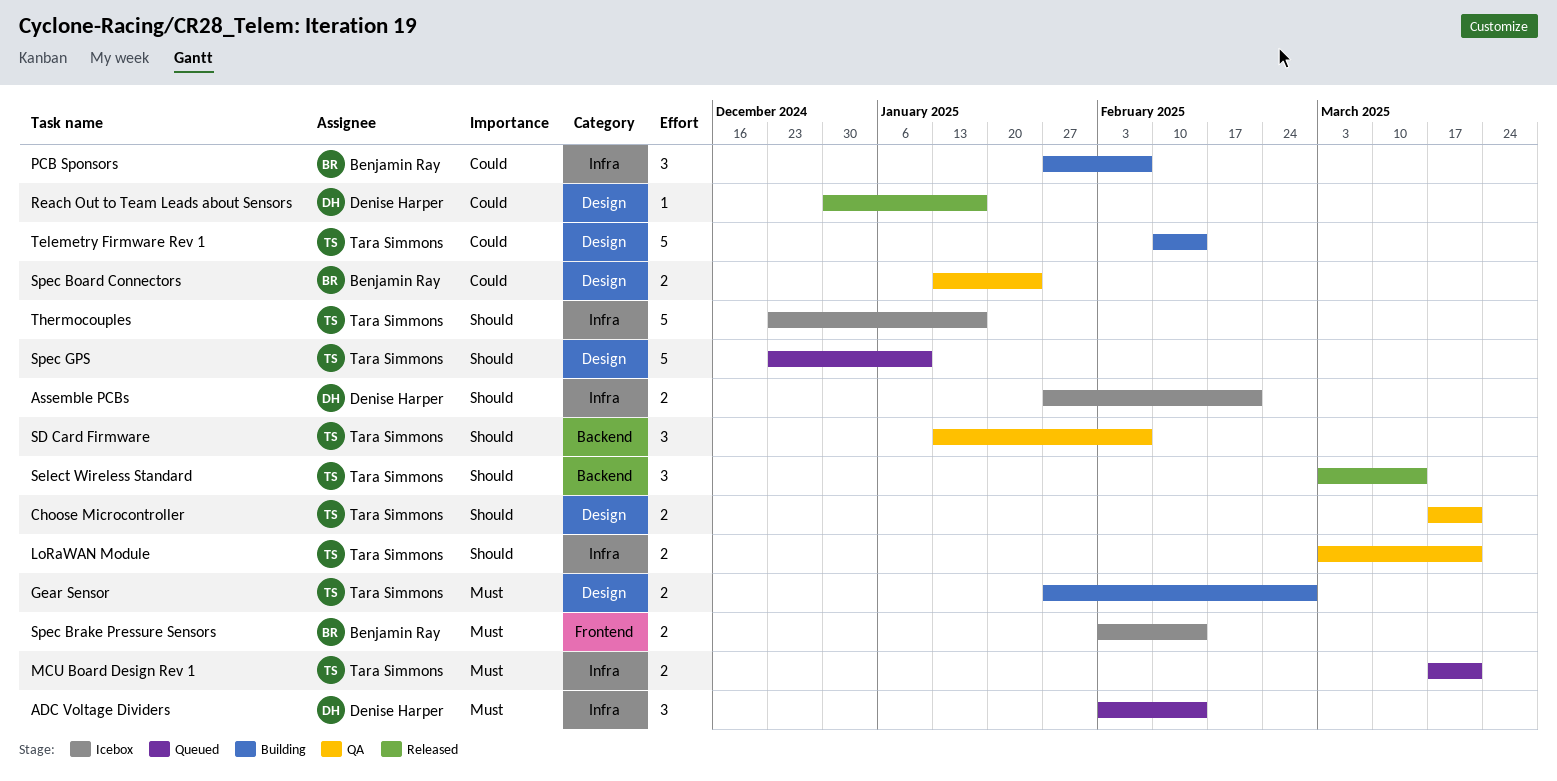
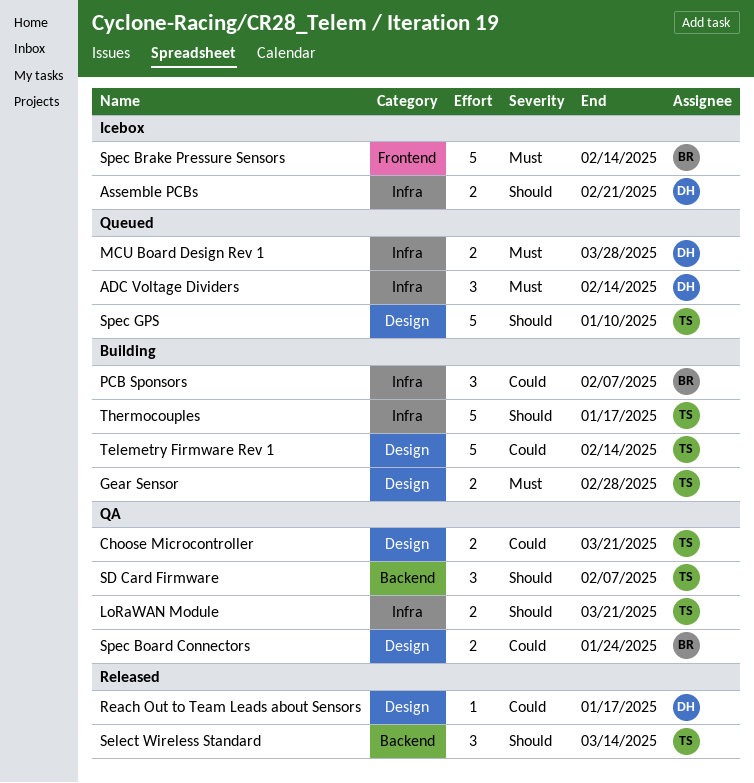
Choose Microcontroller, priority: Should -> Could
MCU Board Design Rev 1, owner: Tara Simmons -> Denise Harper
MCU Board Design Rev 1, due: Mar 21 -> Mar 28
Spec Brake Pressure Sensors, estimate: 2 -> 5
Thermocouples, status: Icebox -> Building

